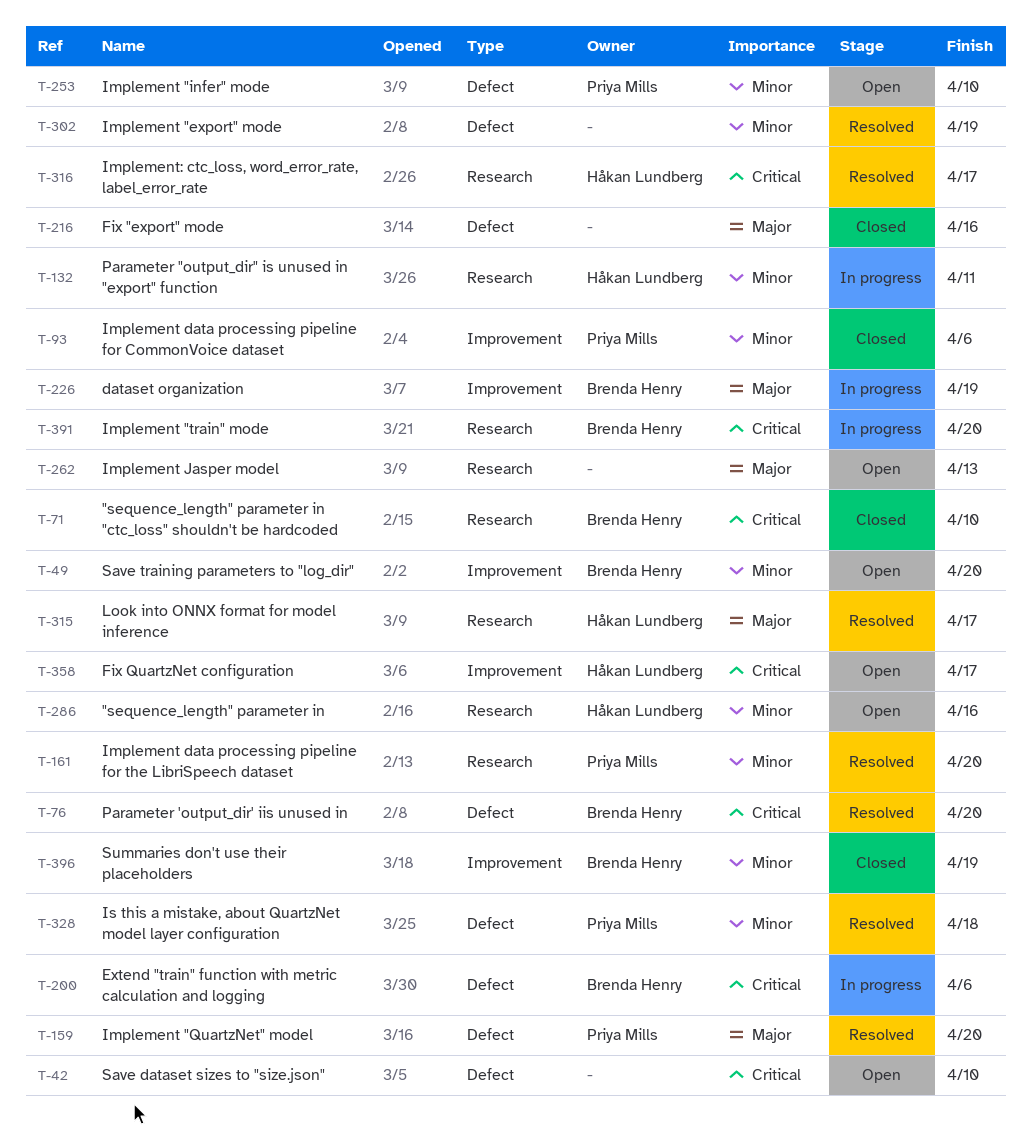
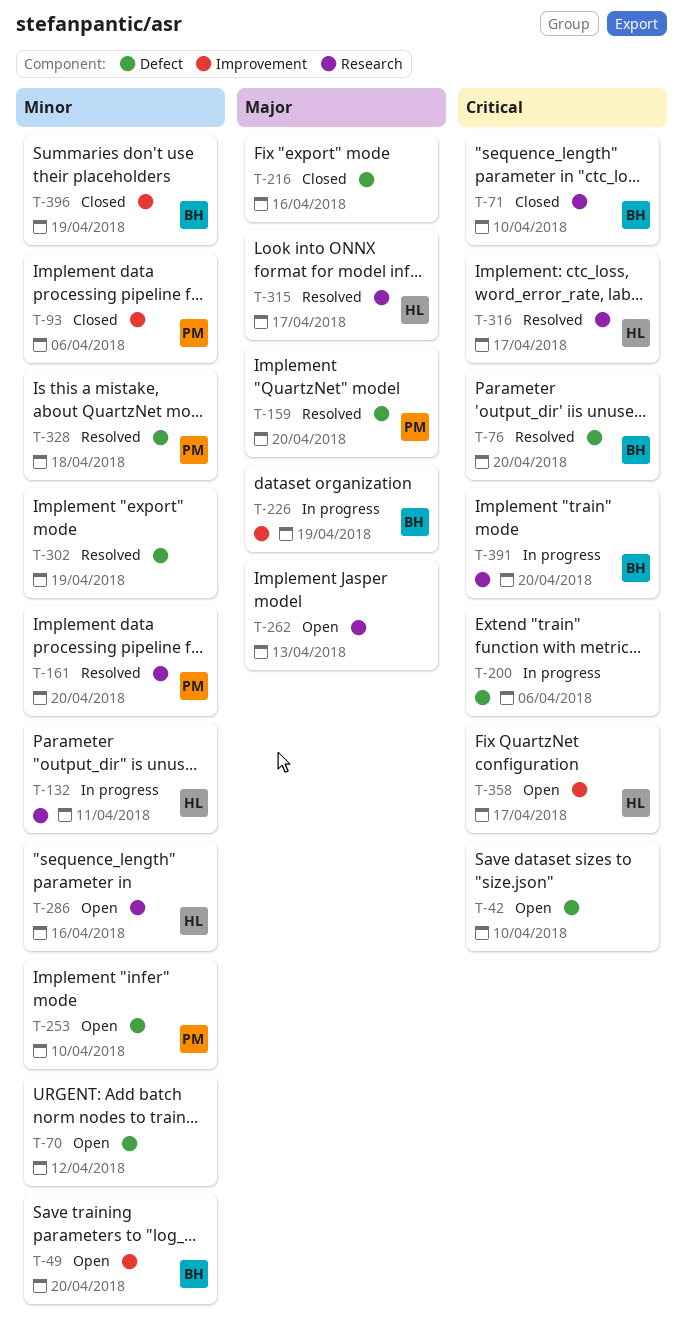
T-70: none -> present
T-200, owner: Brenda Henry -> none

